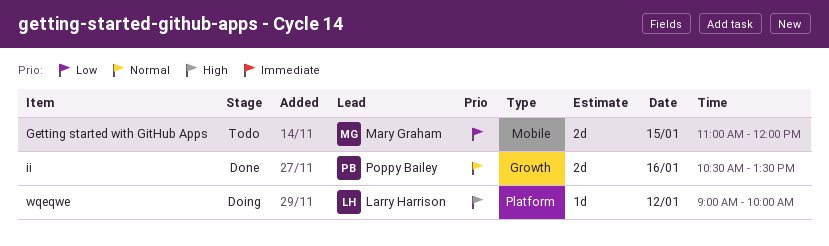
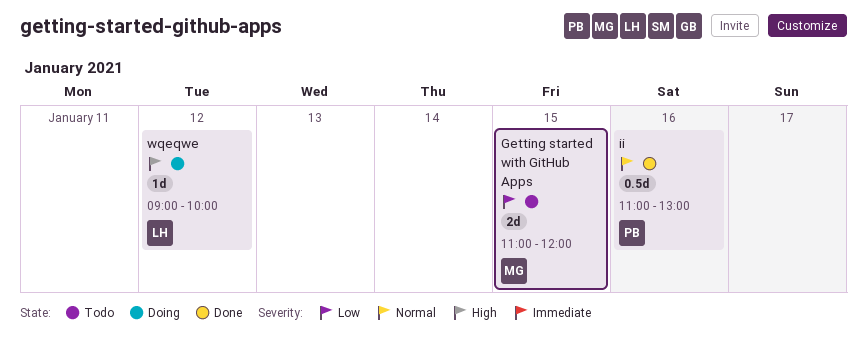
ii, estimate: 2d -> 0.5d
ii, begins: 10:30 -> 11:00
ii, ends: 13:30 -> 13:00

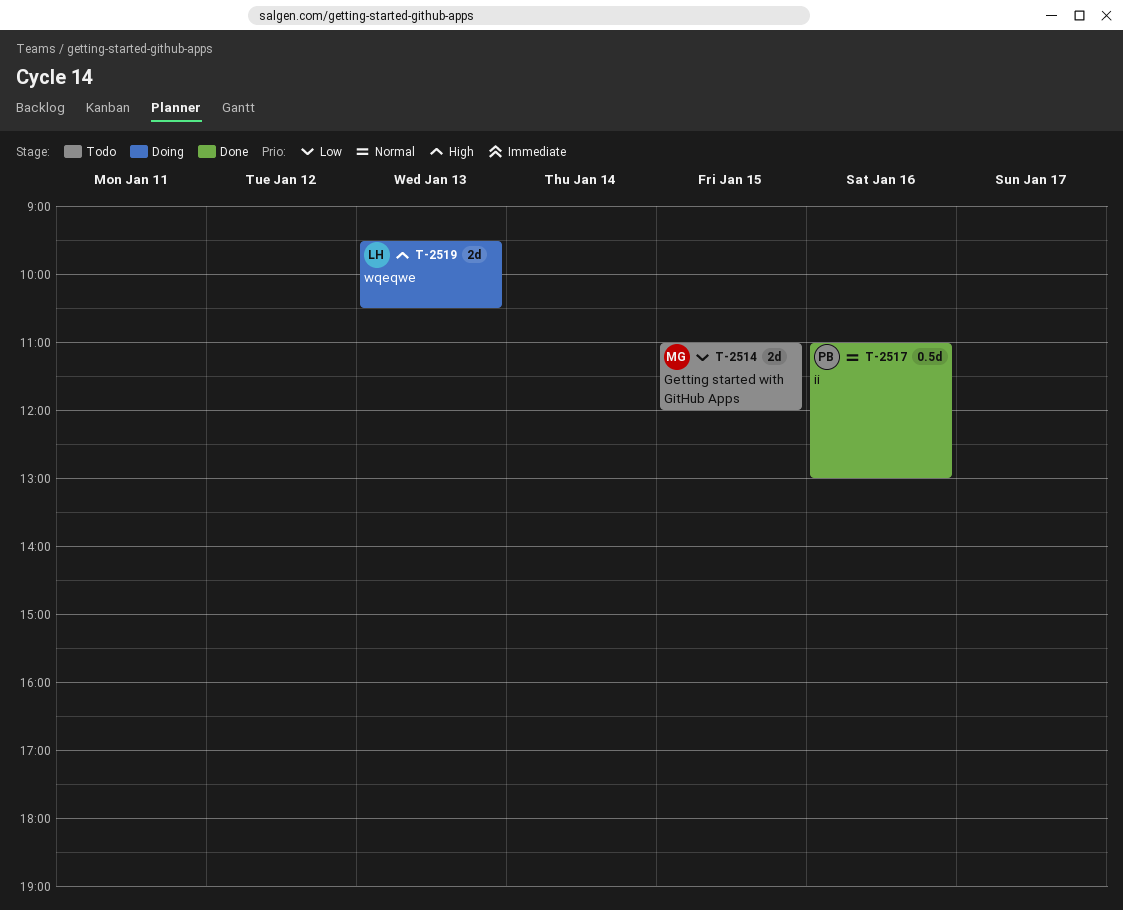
wqeqwe, estimate: 1d -> 2d
wqeqwe, day: Jan 12 -> Jan 13
wqeqwe, begins: 09:00 -> 09:30
wqeqwe, ends: 10:00 -> 10:30

